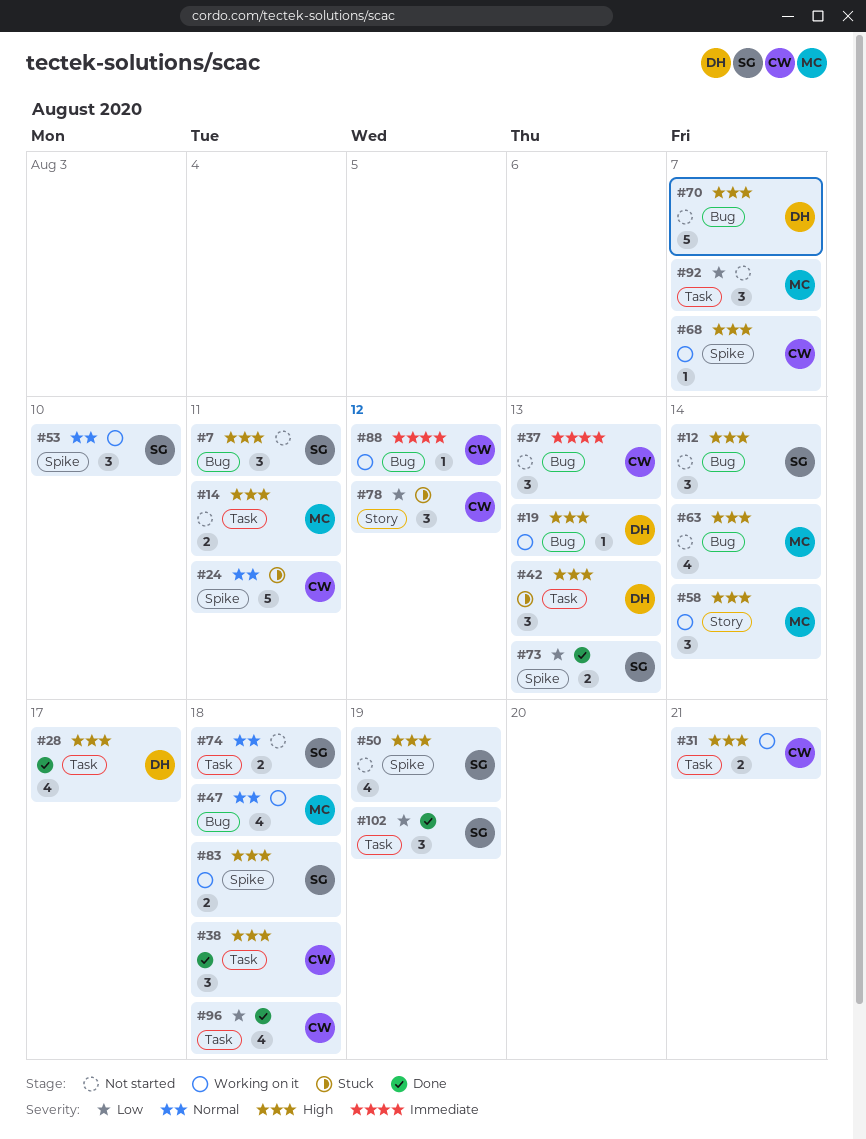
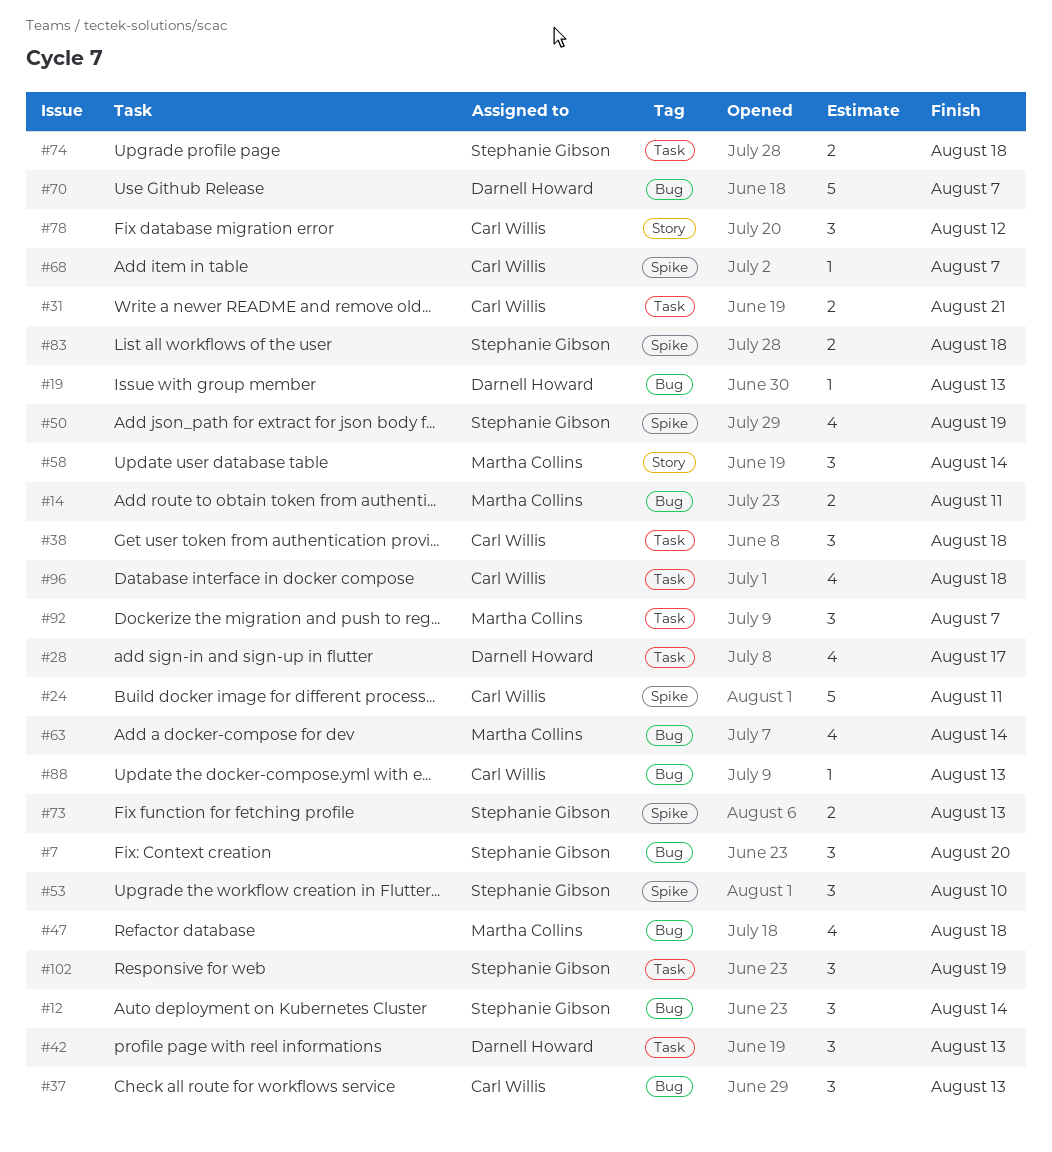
#7, due: Aug 11 -> Aug 20
#14, label: Task -> Bug
#88, due: Aug 12 -> Aug 13

